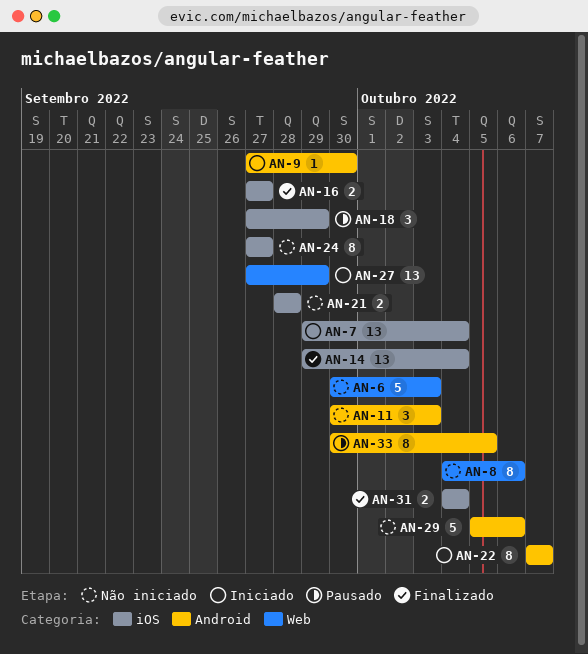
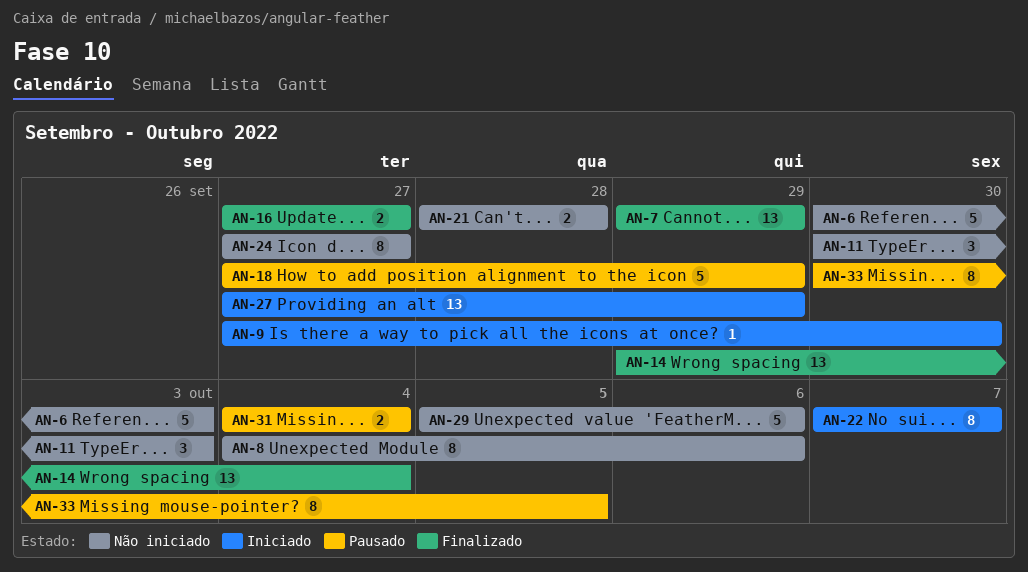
AN-7, status: Iniciado -> Finalizado
AN-7, due: Oct 4 -> Sep 29
AN-18, estimate: 3 -> 5
AN-31, status: Finalizado -> Pausado

